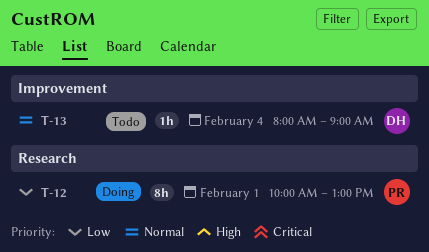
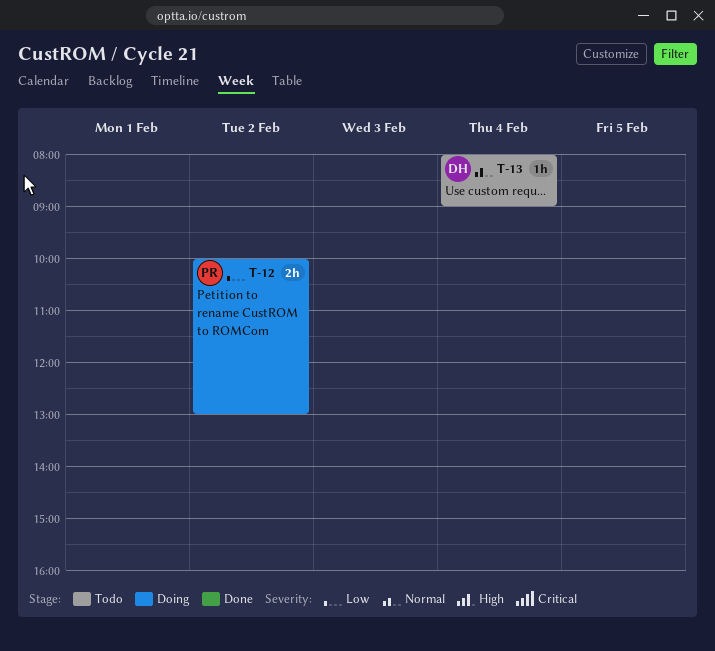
T-12, estimate: 8h -> 2h
T-12, day: Feb 1 -> Feb 2

